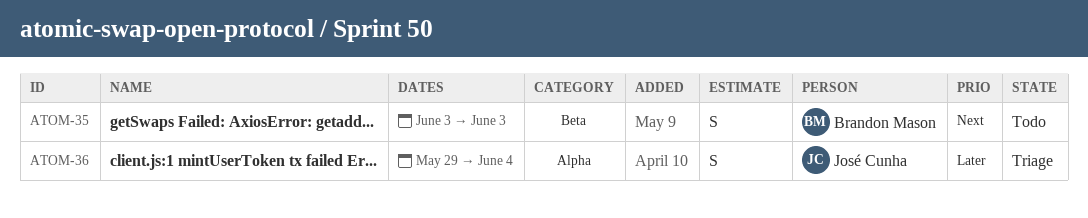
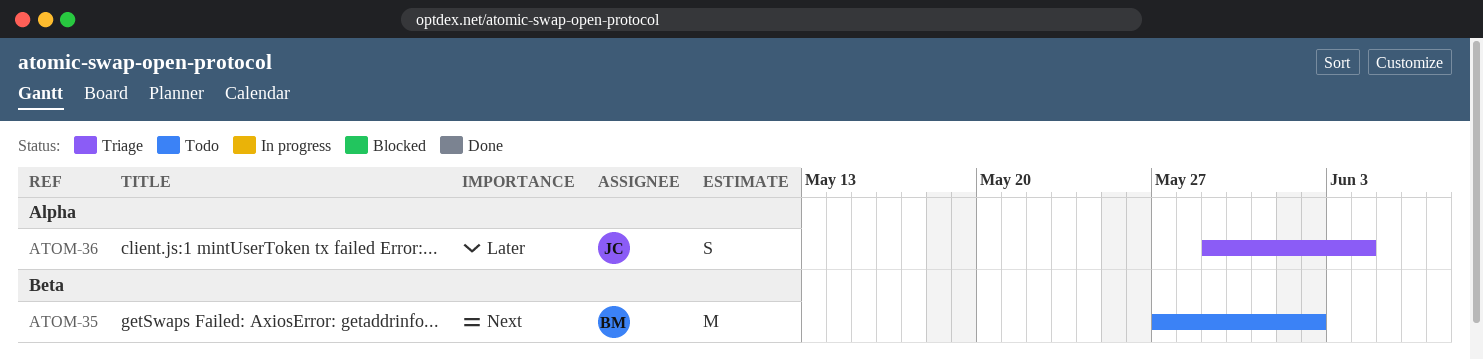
ATOM-35, estimate: S -> M
ATOM-35, start: Jun 3 -> May 27
ATOM-35, due: Jun 3 -> Jun 2

